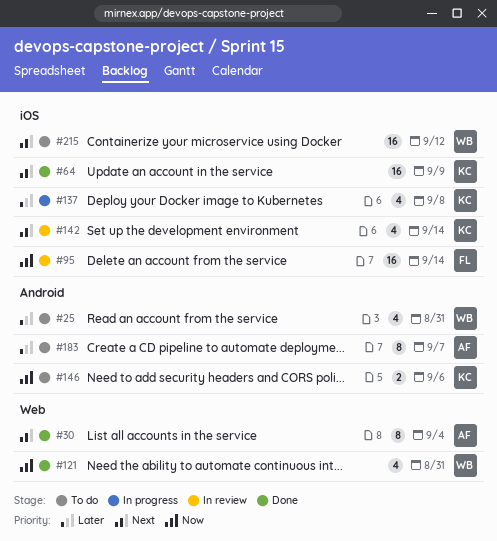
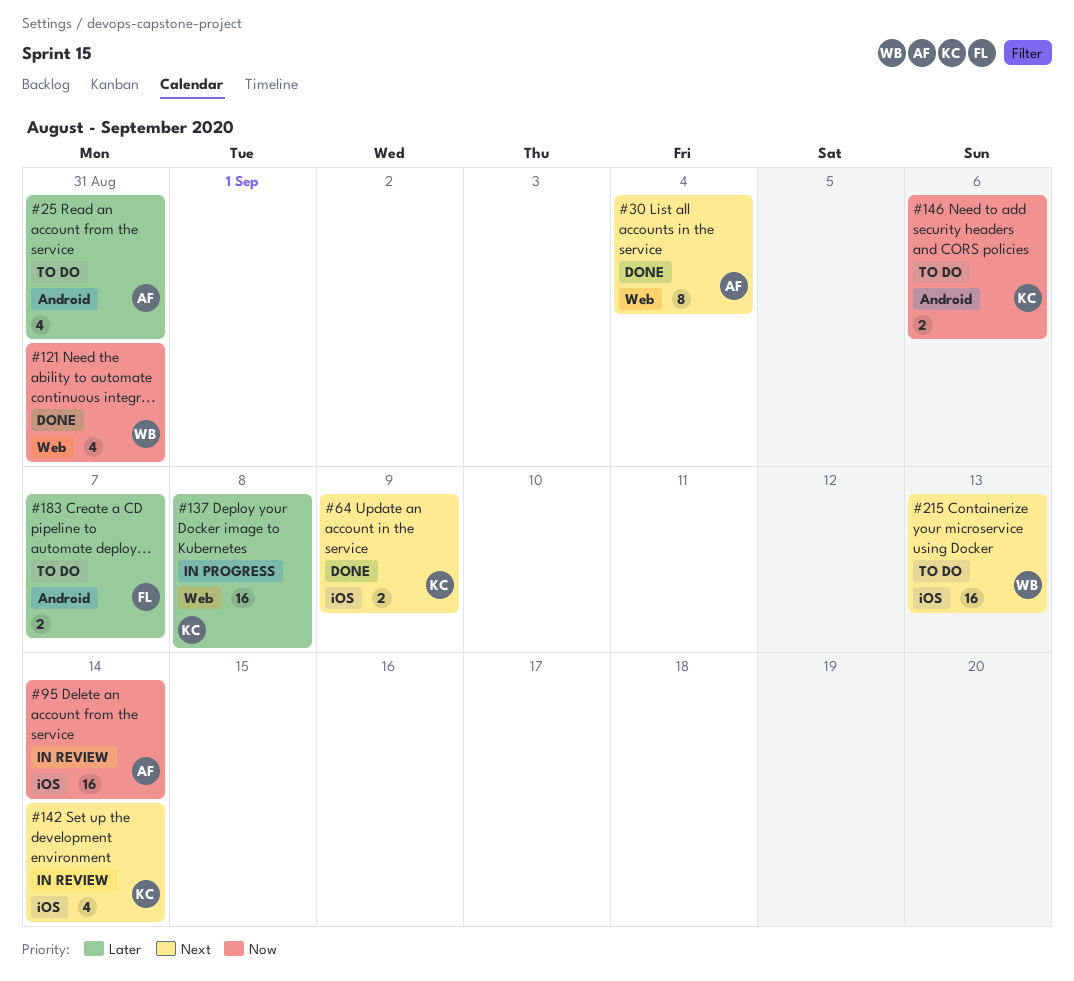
#25, owner: WB -> AF
#64, estimate: 16 -> 2
#95, owner: FL -> AF
#137, label: iOS -> Web
#137, estimate: 4 -> 16
#183, owner: AF -> FL
#183, estimate: 8 -> 2
#215, due: Sep 12 -> Sep 13

